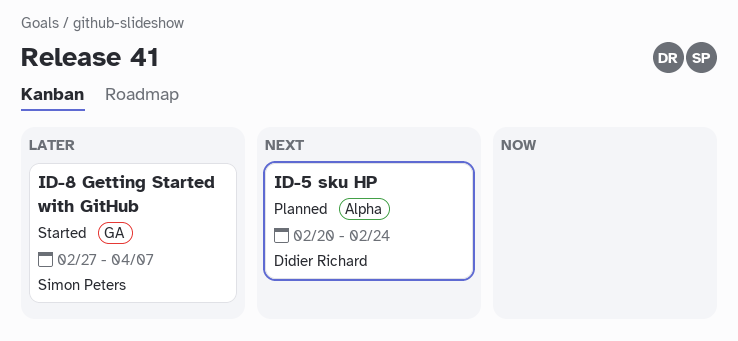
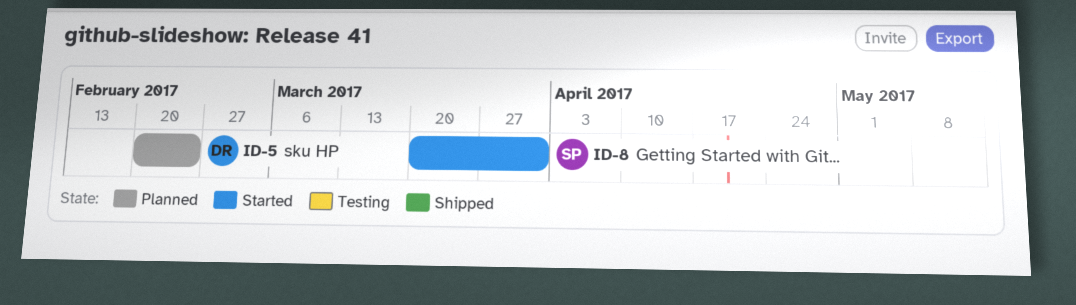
ID-8, start: Feb 27 -> Mar 20
ID-8, due: Apr 7 -> Mar 31

